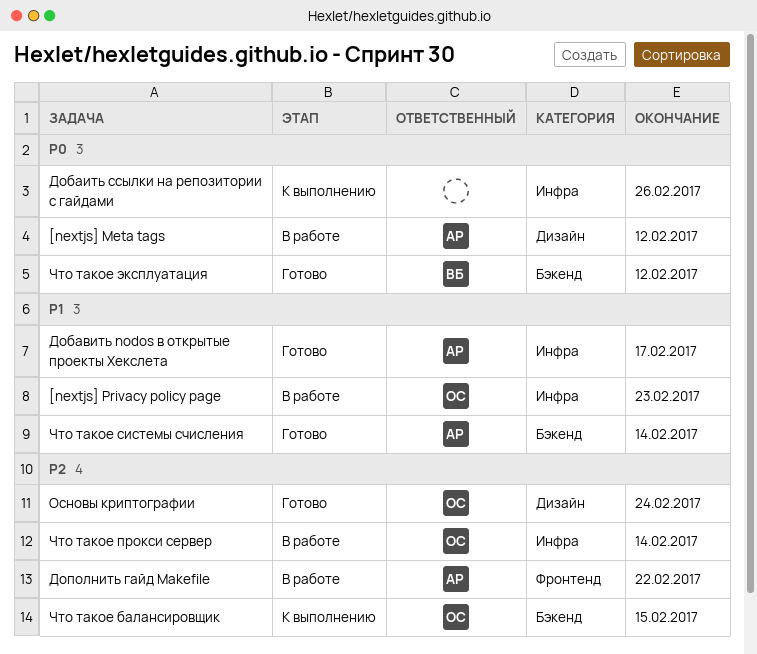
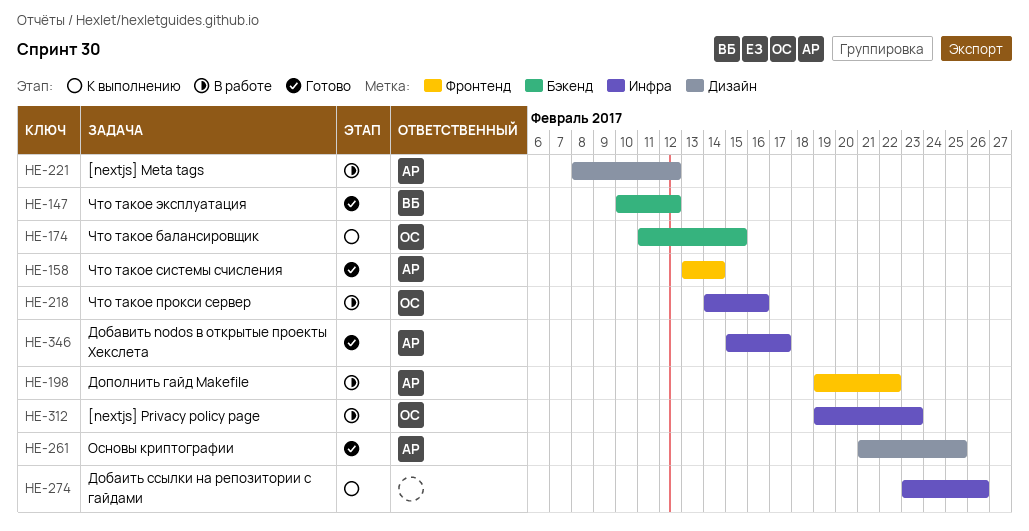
Основы криптографии, owner: ОС -> АР
Основы криптографии, due: Feb 24 -> Feb 25
Что такое прокси сервер, due: Feb 14 -> Feb 16
Что такое системы счисления, label: Бэкенд -> Фронтенд

